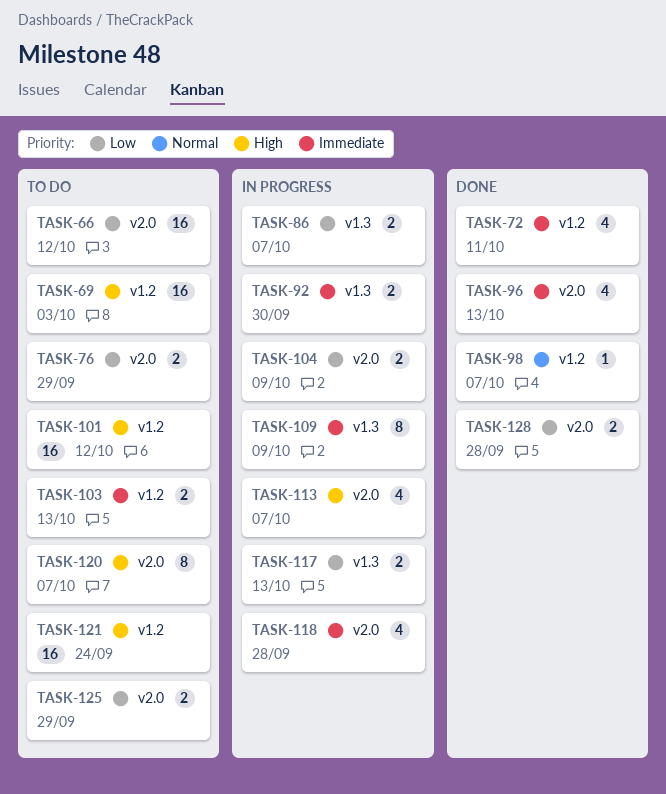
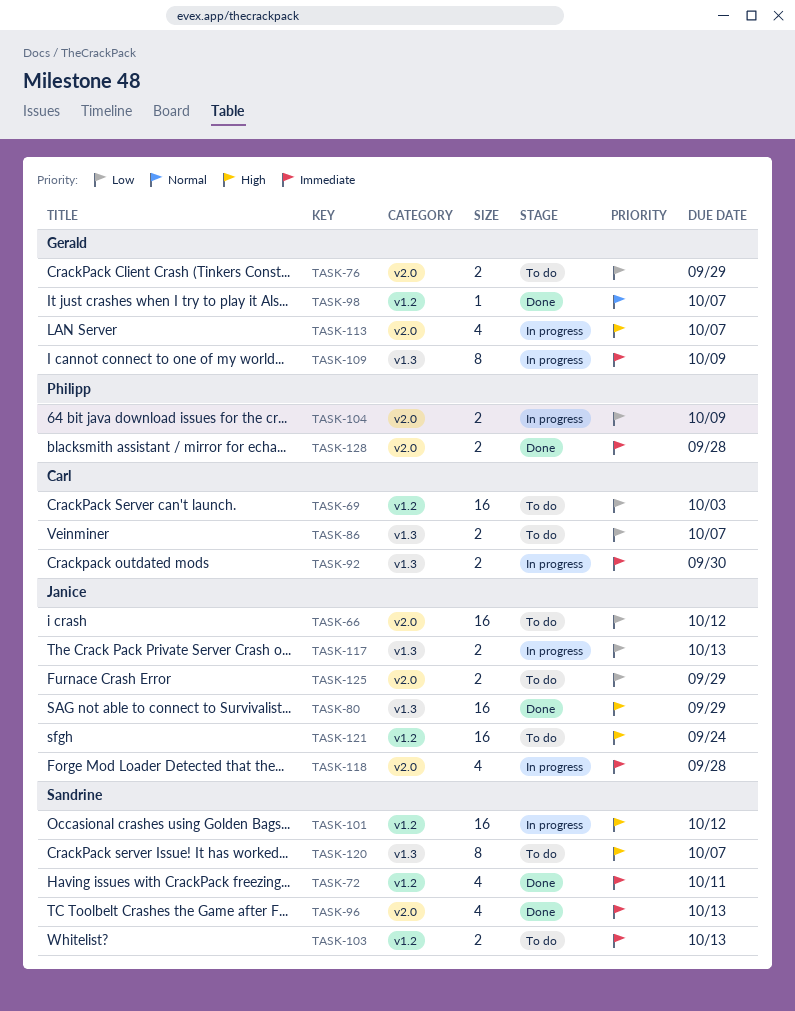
TASK-69, priority: High -> Low
TASK-80: none -> present
TASK-86, status: In progress -> To do
TASK-101, status: To do -> In progress
TASK-120, label: v2.0 -> v1.3
TASK-128, priority: Low -> Immediate

